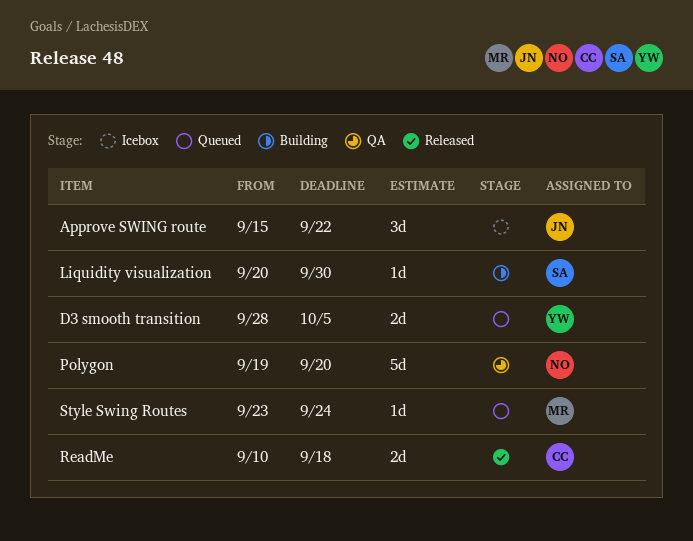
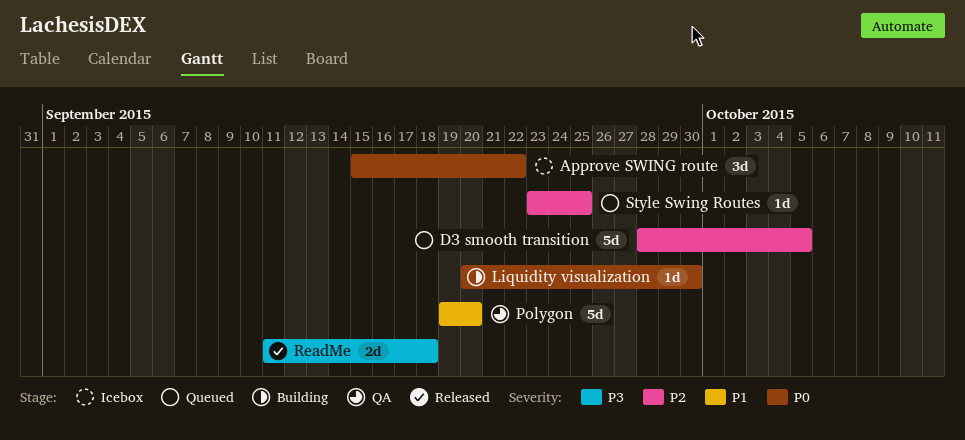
D3 smooth transition, estimate: 2d -> 5d
ReadMe, start: Sep 10 -> Sep 11
Style Swing Routes, due: Sep 24 -> Sep 25

